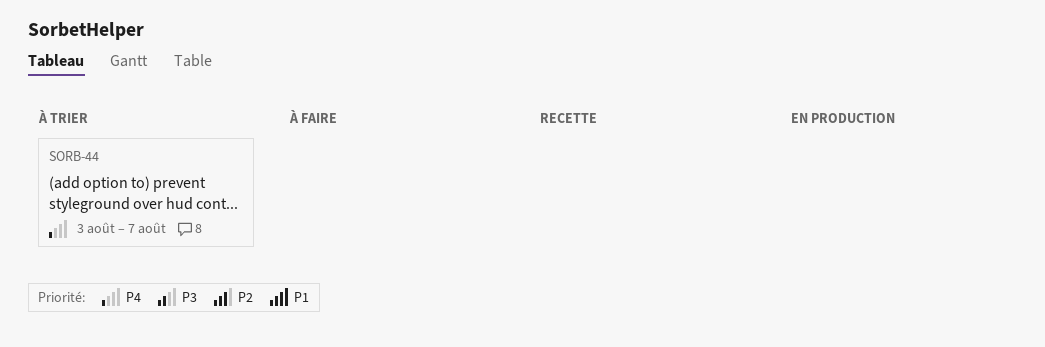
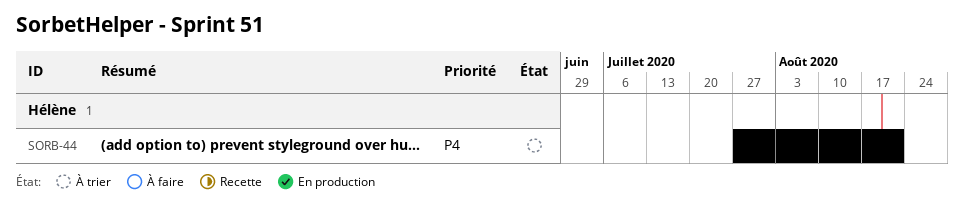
SORB-44, start: Aug 3 -> Jul 27
SORB-44, due: Aug 7 -> Aug 21

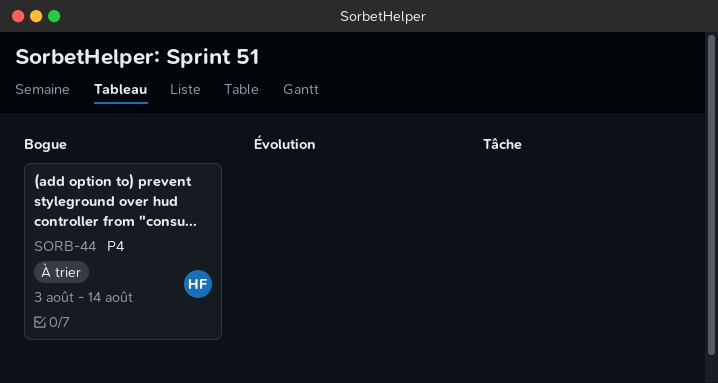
SORB-44, start: Jul 27 -> Aug 3
SORB-44, due: Aug 21 -> Aug 14

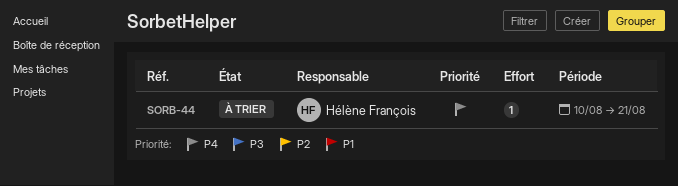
SORB-44, start: Aug 3 -> Aug 10
SORB-44, due: Aug 14 -> Aug 21

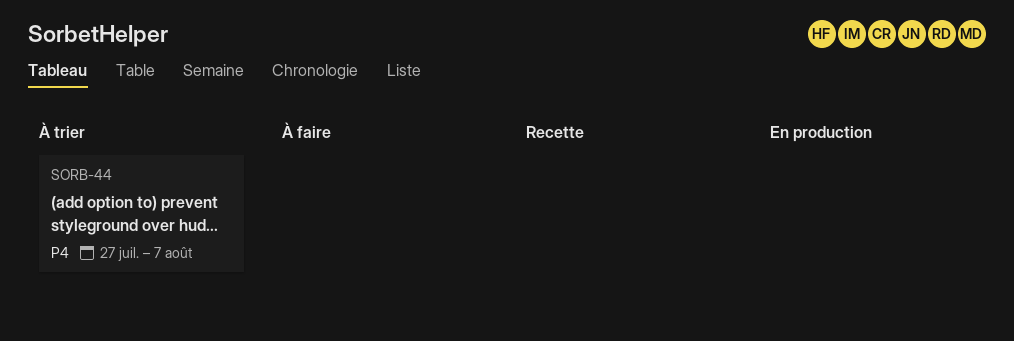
SORB-44, start: Aug 10 -> Jul 27
SORB-44, due: Aug 21 -> Aug 7

